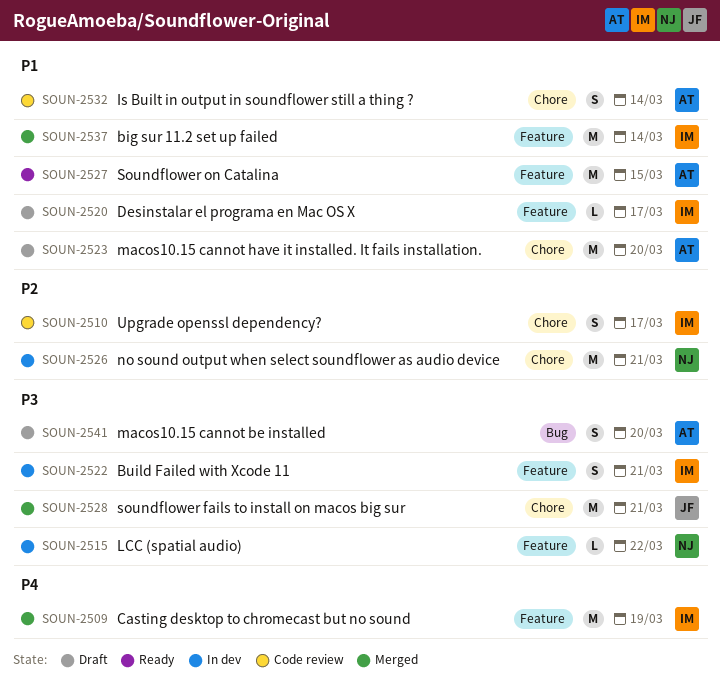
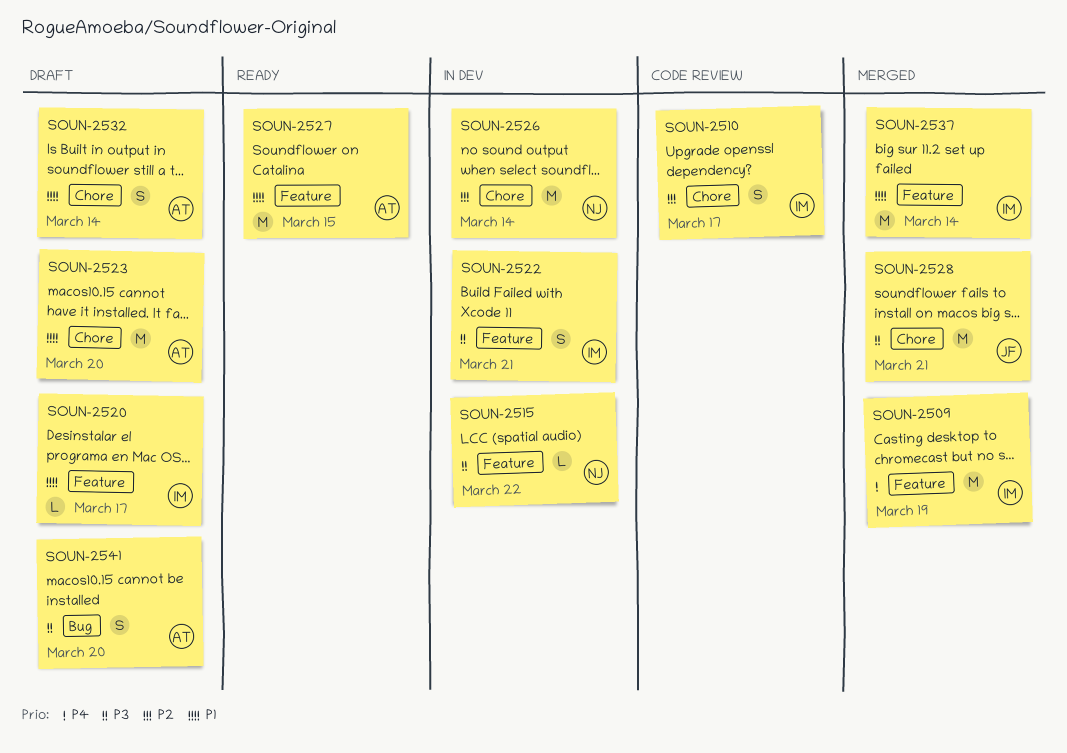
SOUN-2526, due: Mar 21 -> Mar 14
SOUN-2532, status: Code review -> Draft

